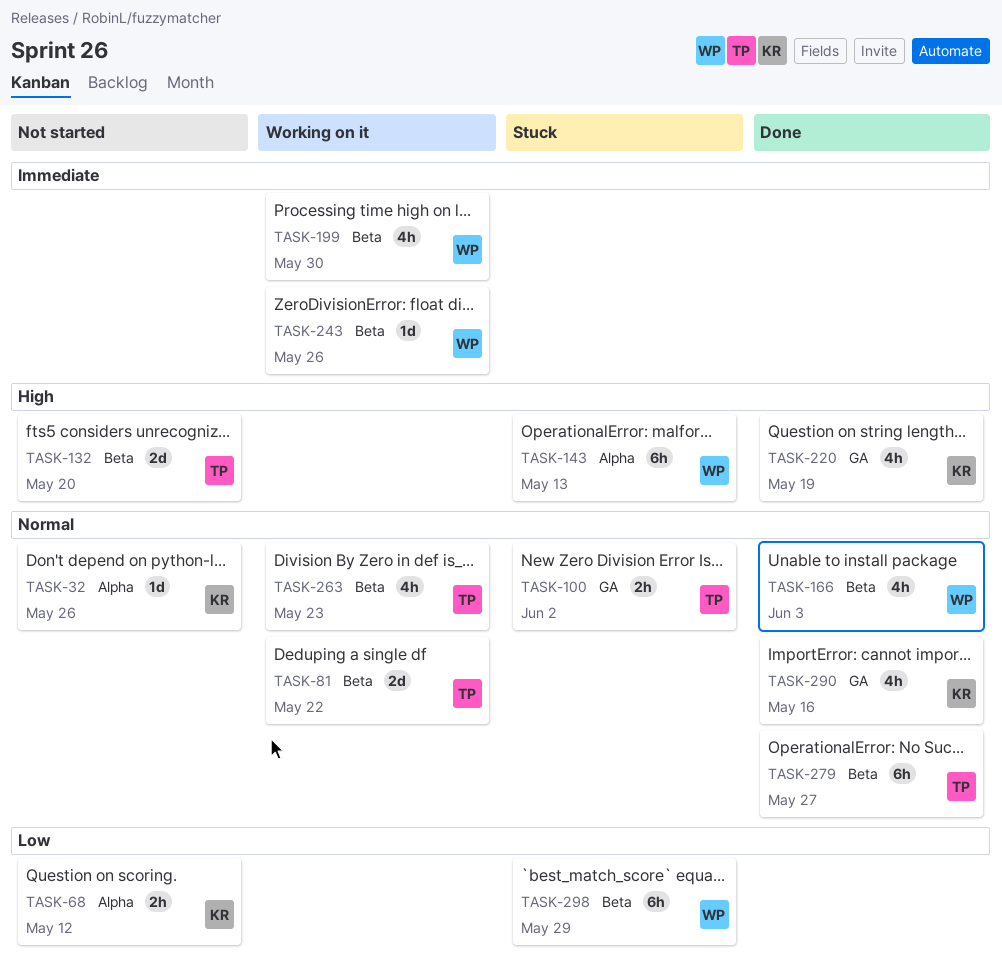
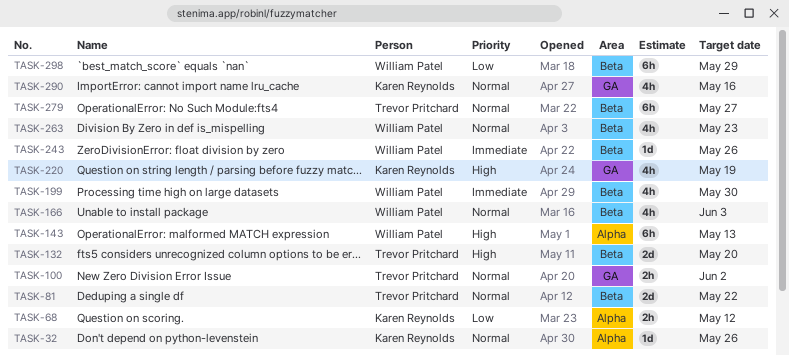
TASK-263, owner: Trevor Pritchard -> William Patel

